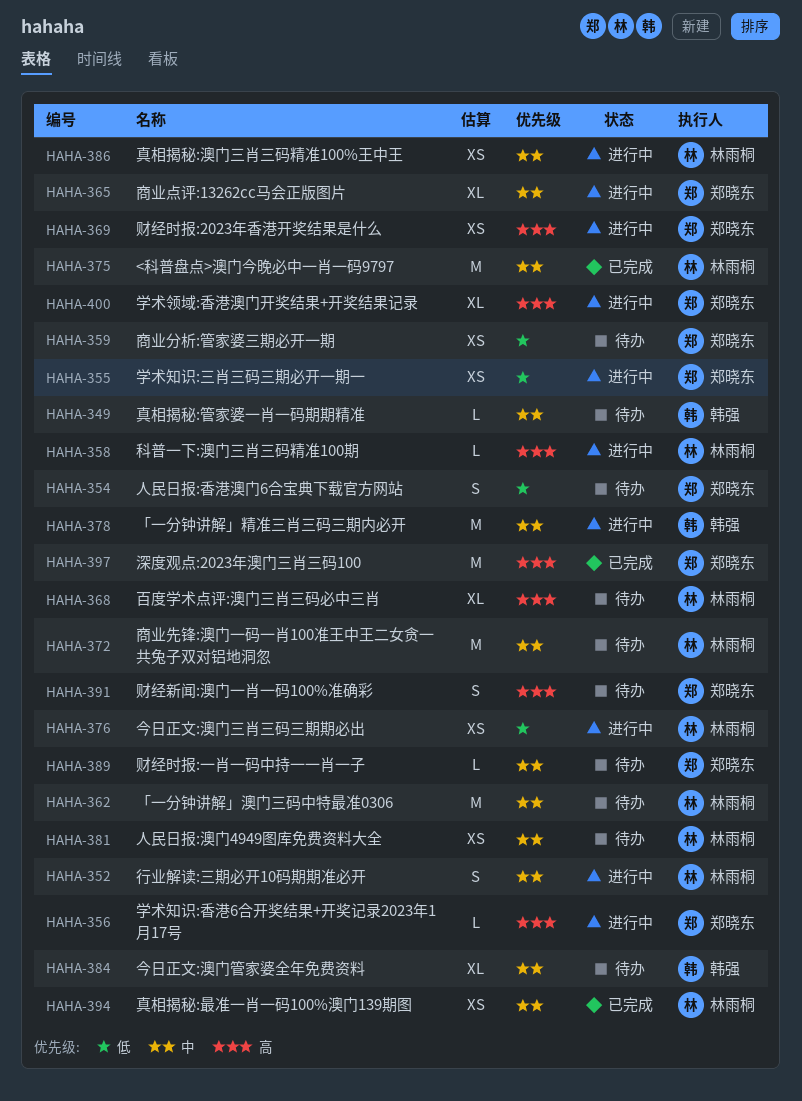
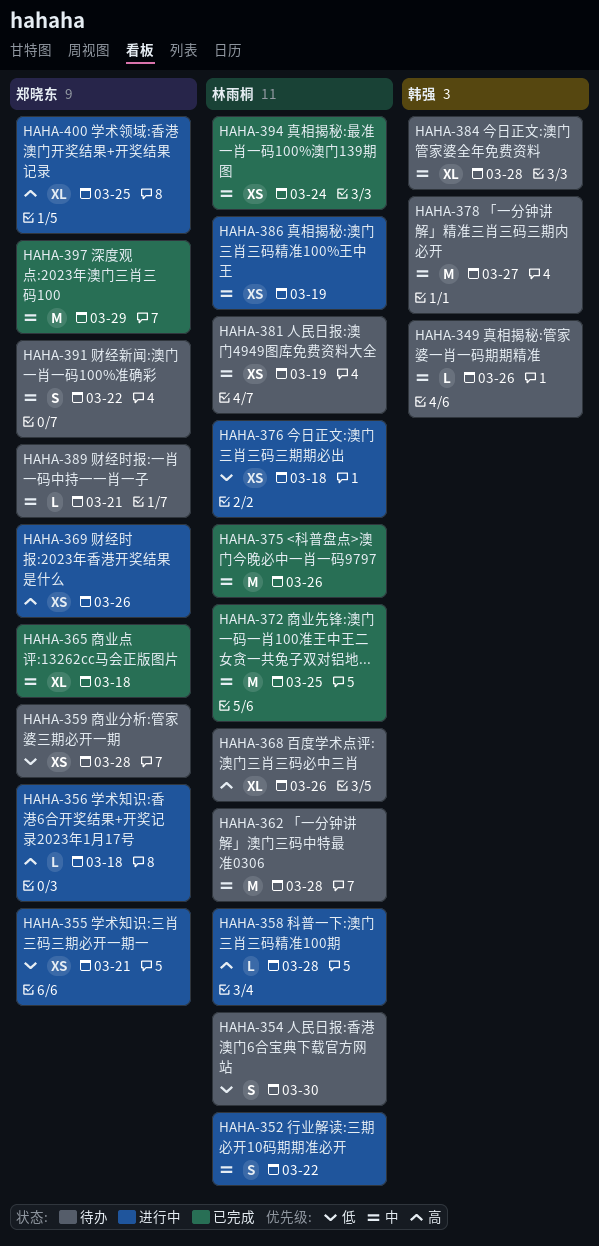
HAHA-354, owner: 郑晓东 -> 林雨桐
HAHA-365, status: 进行中 -> 已完成
HAHA-372, status: 待办 -> 已完成
HAHA-378, status: 进行中 -> 待办
HAHA-391, priority: 高 -> 中
HAHA-397, priority: 高 -> 中

